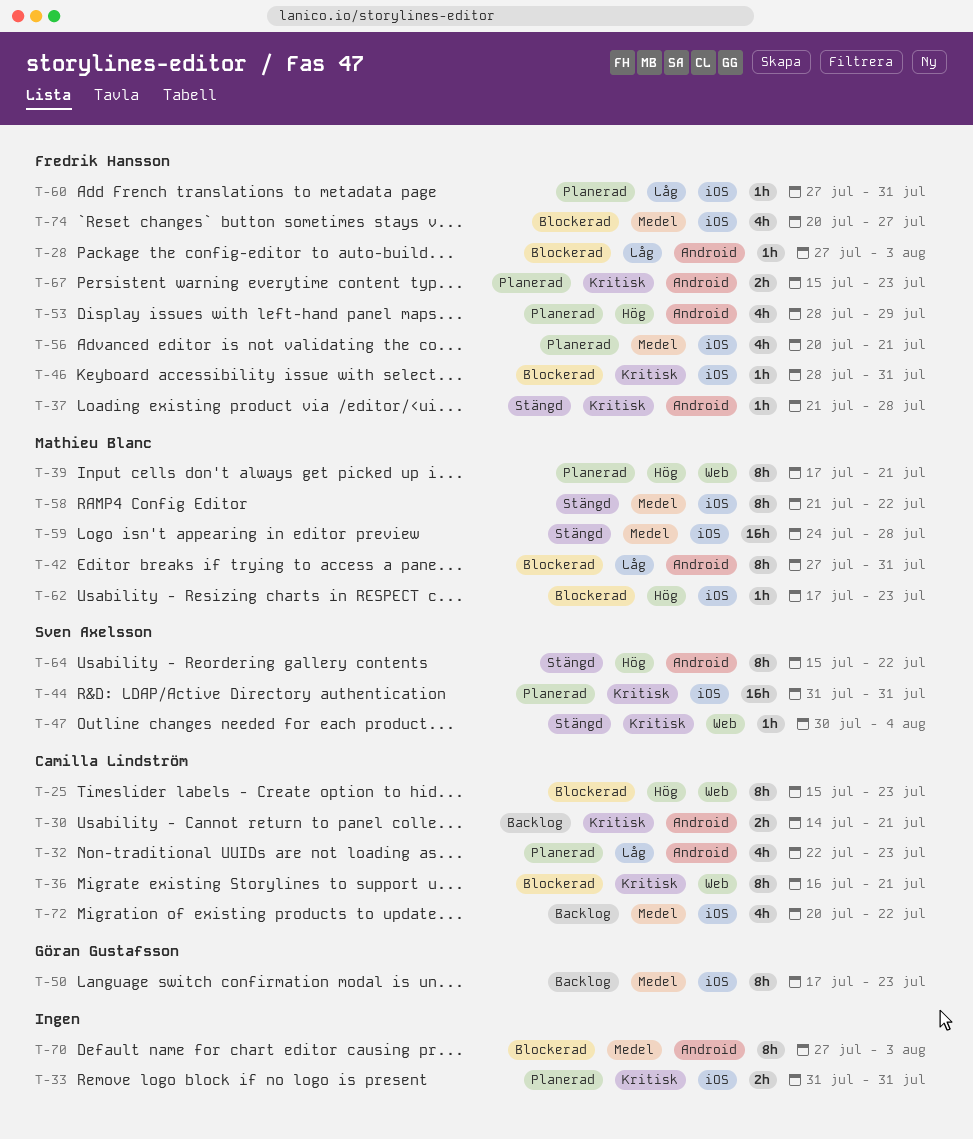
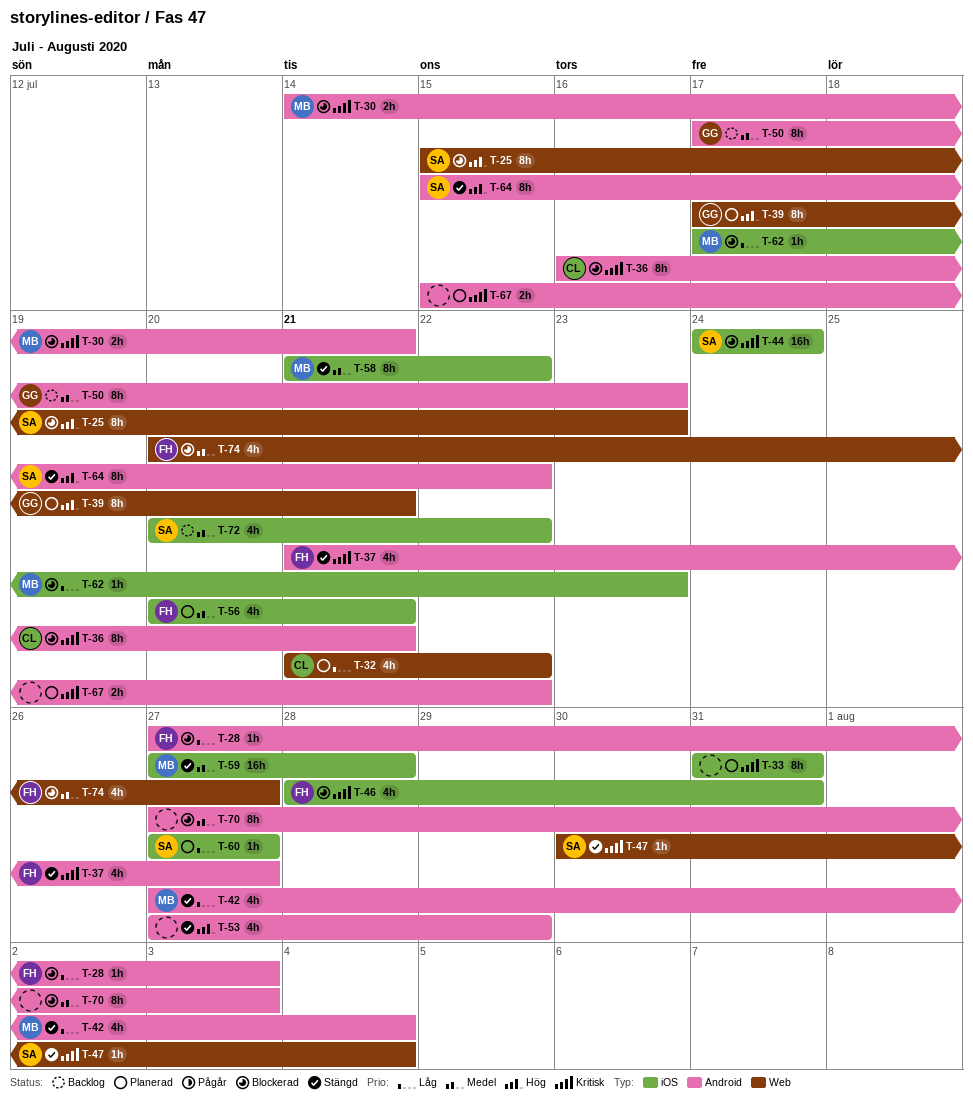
T-25, owner: Camilla Lindström -> Sven Axelsson
T-30, status: Backlog -> Blockerad
T-30, owner: Camilla Lindström -> Mathieu Blanc
T-32, label: Android -> Web
T-32, start: Jul 22 -> Jul 21
T-32, due: Jul 23 -> Jul 22
T-33, estimate: 2h -> 8h
T-36, label: Web -> Android
T-37, estimate: 1h -> 4h
T-37, due: Jul 28 -> Jul 27
T-39, owner: Mathieu Blanc -> Göran Gustafsson
T-42, status: Blockerad -> Stängd
T-42, estimate: 8h -> 4h
T-42, due: Jul 31 -> Aug 4
T-44, status: Planerad -> Blockerad
T-44, start: Jul 31 -> Jul 24
T-44, due: Jul 31 -> Jul 24
T-46, estimate: 1h -> 4h
T-50, label: iOS -> Android
T-53, status: Planerad -> Stängd
T-53, owner: Fredrik Hansson -> none
T-53, start: Jul 28 -> Jul 27
T-59, start: Jul 24 -> Jul 27
T-60, owner: Fredrik Hansson -> Sven Axelsson
T-60, due: Jul 31 -> Jul 27
T-62, priority: Hög -> Låg
T-67, owner: Fredrik Hansson -> none
T-67, due: Jul 23 -> Jul 22
T-72, owner: Camilla Lindström -> Sven Axelsson
T-74, label: iOS -> Web

